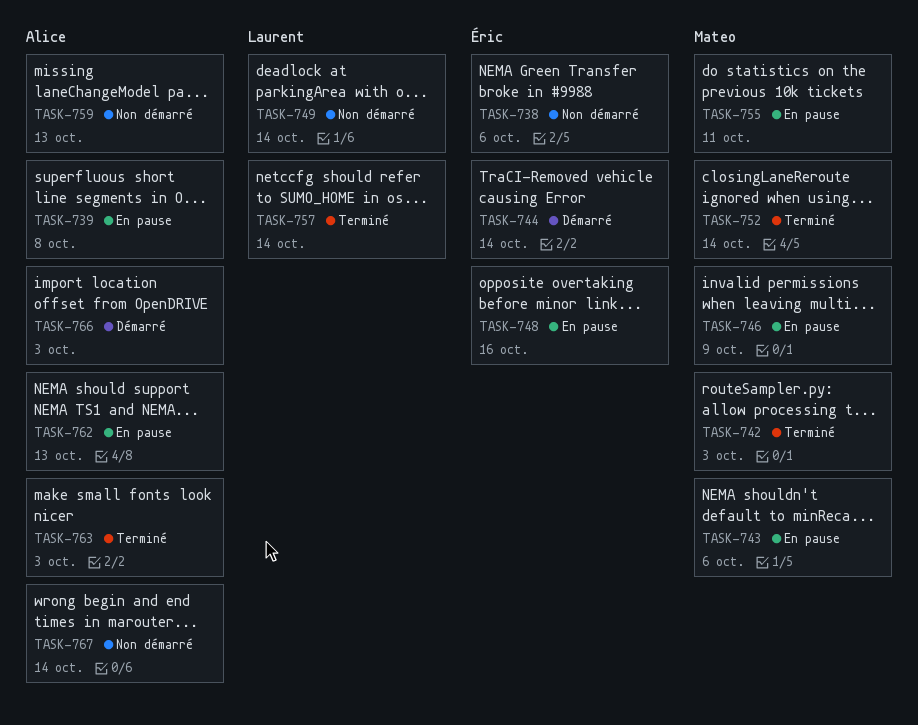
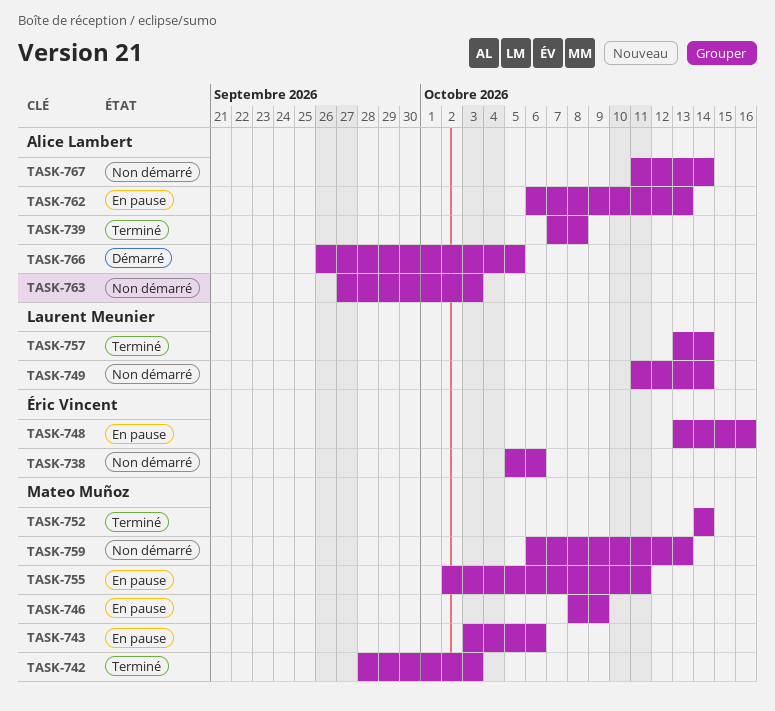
TASK-739, status: En pause -> Terminé
TASK-744: present -> none
TASK-759, owner: Alice Lambert -> Mateo Muñoz
TASK-763, status: Terminé -> Non démarré
TASK-766, due: Oct 3 -> Oct 5

